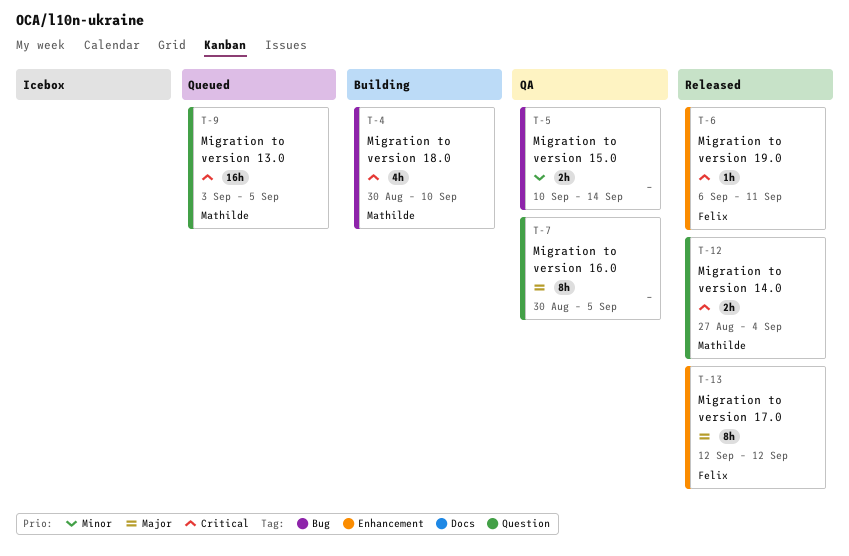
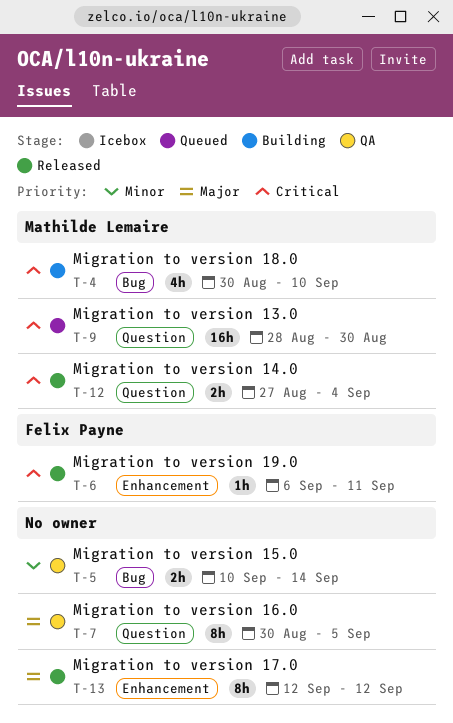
T-9, start: Sep 3 -> Aug 28
T-9, due: Sep 5 -> Aug 30
T-13, owner: Felix Payne -> none

